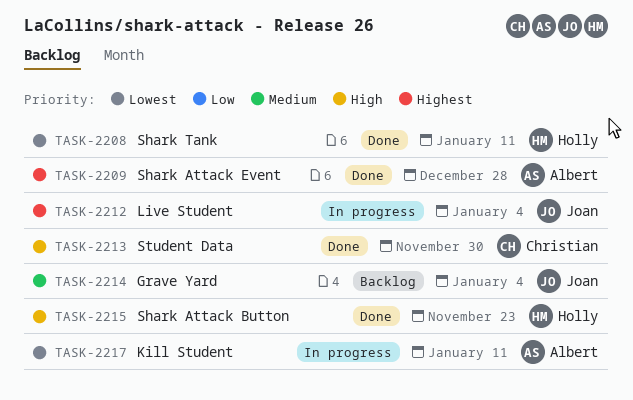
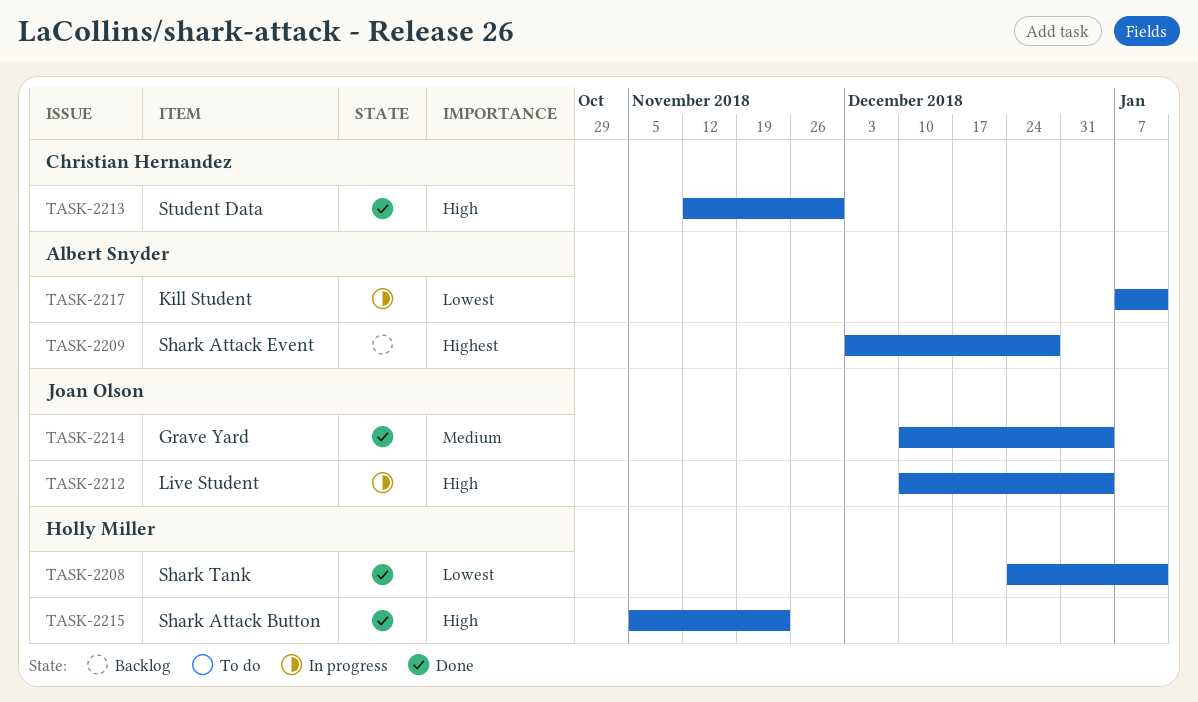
TASK-2209, status: Done -> Backlog
TASK-2212, priority: Highest -> High
TASK-2214, status: Backlog -> Done

